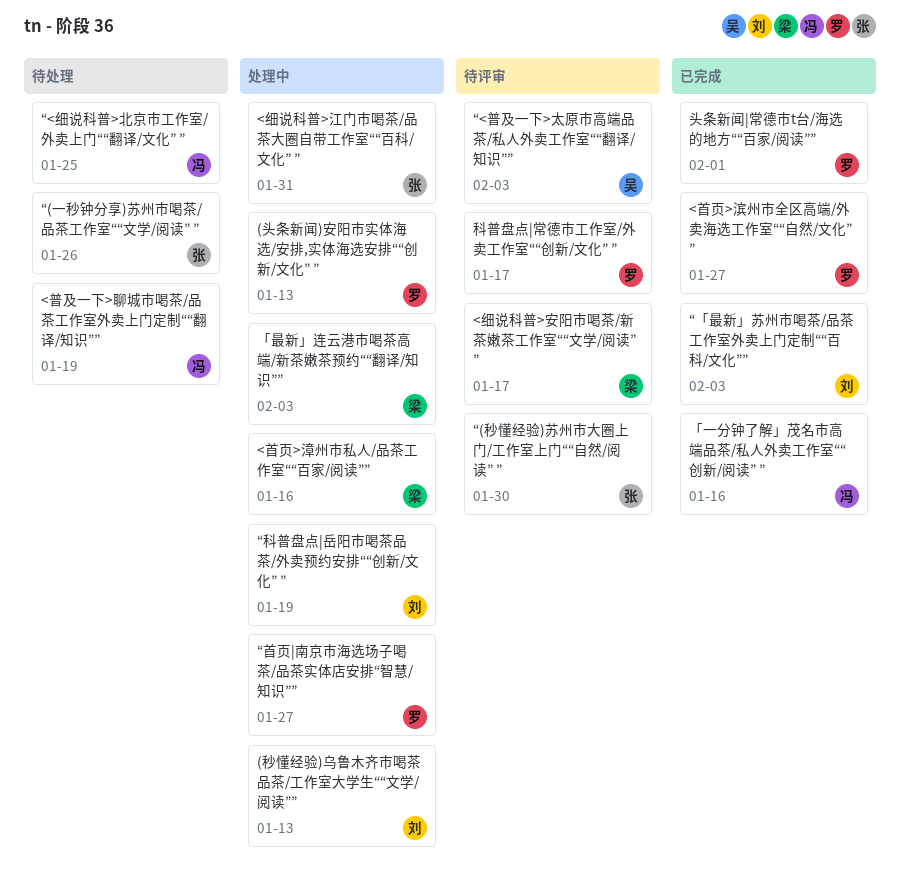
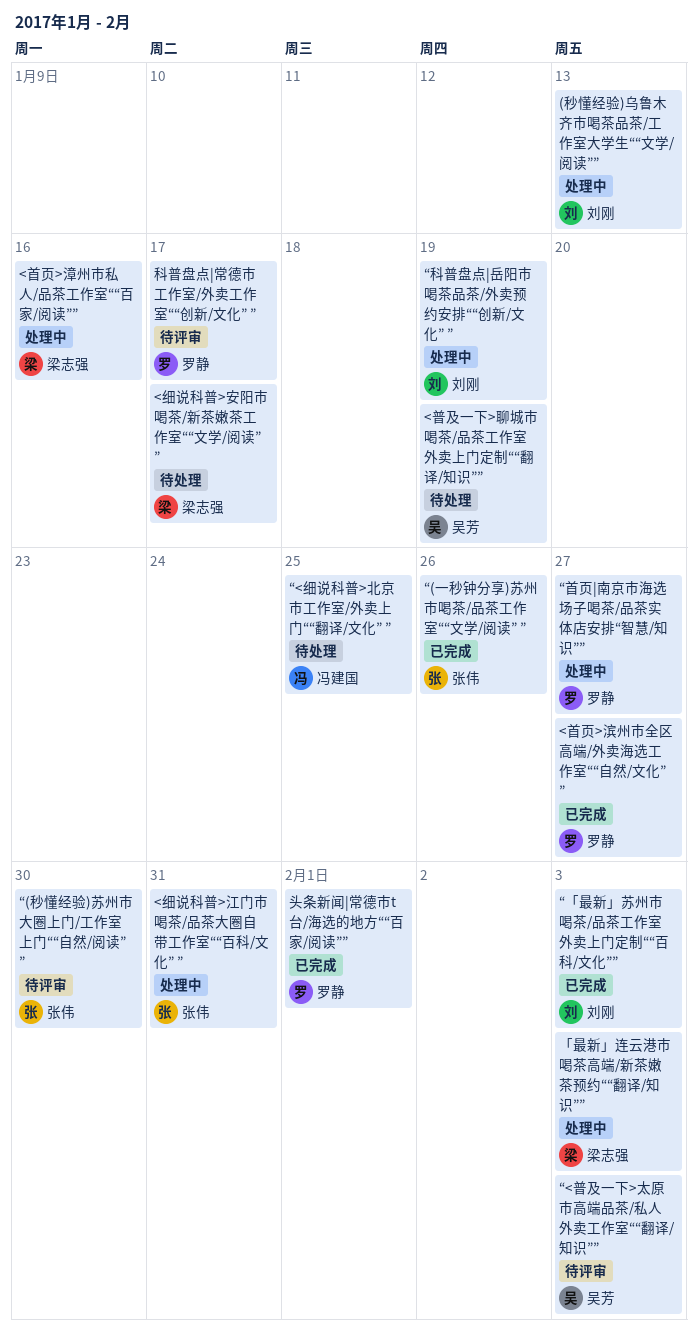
(头条新闻)安阳市实体海选/安排,实体海选安排““创新/文化” ”: present -> none
<普及一下>聊城市喝茶/品茶工作室外卖上门定制““翻译/知识””, owner: 冯建国 -> 吴芳
<细说科普>安阳市喝茶/新茶嫩茶工作室““文学/阅读” ”, status: 待评审 -> 待处理
“(一秒钟分享)苏州市喝茶/品茶工作室““文学/阅读” ”, status: 待处理 -> 已完成
「一分钟了解」茂名市高端品茶/私人外卖工作室““创新/阅读” ”: present -> none

